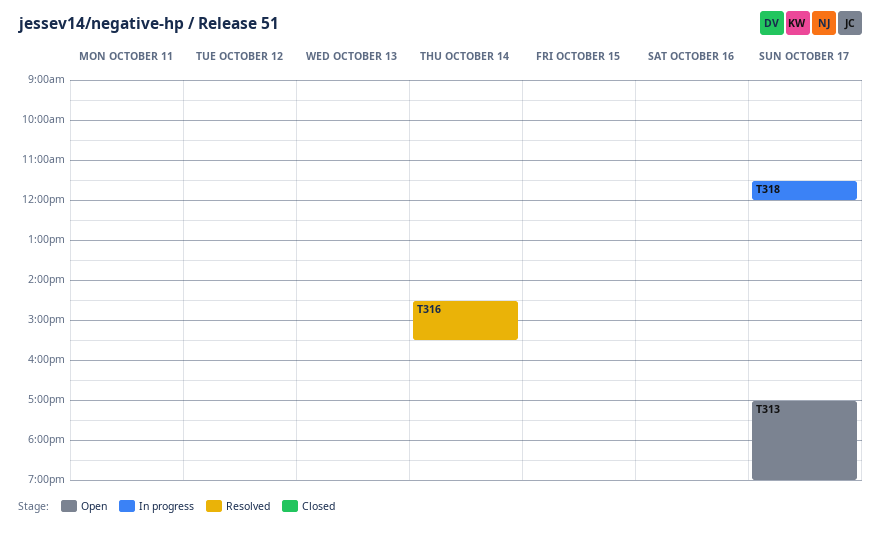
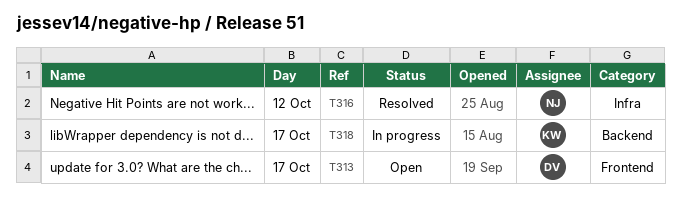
T316, day: Oct 14 -> Oct 12

